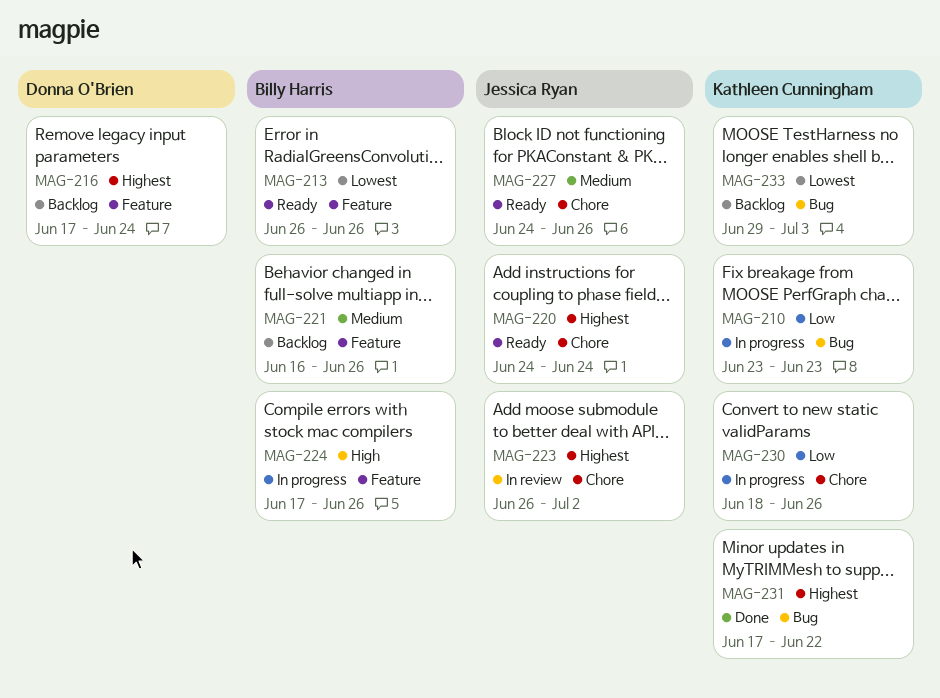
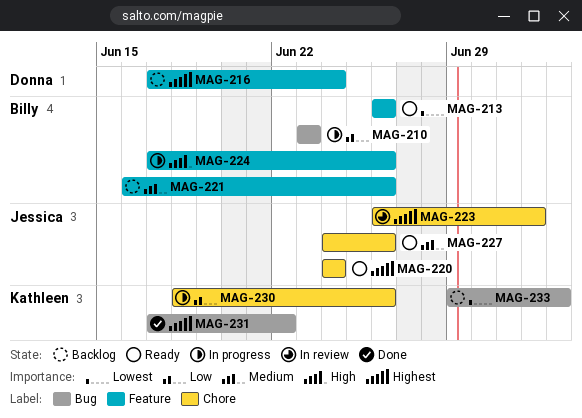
MAG-210, owner: Kathleen Cunningham -> Billy Harris

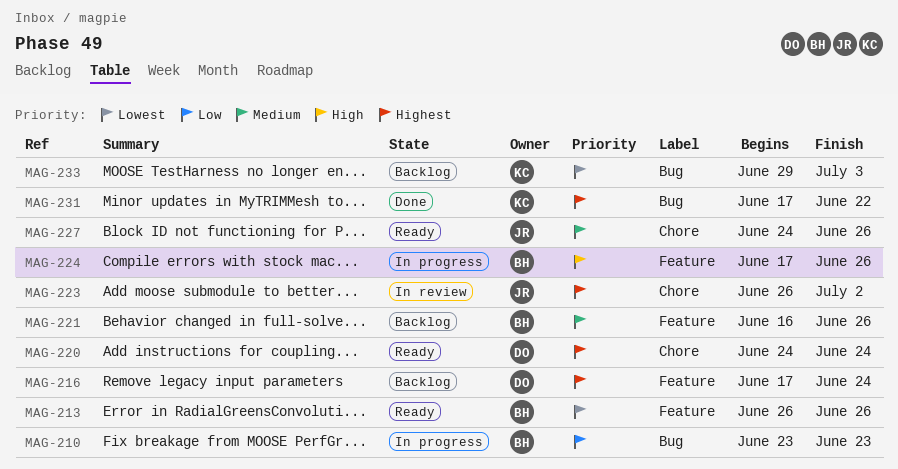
MAG-220, owner: Jessica -> Donna
MAG-230: present -> none

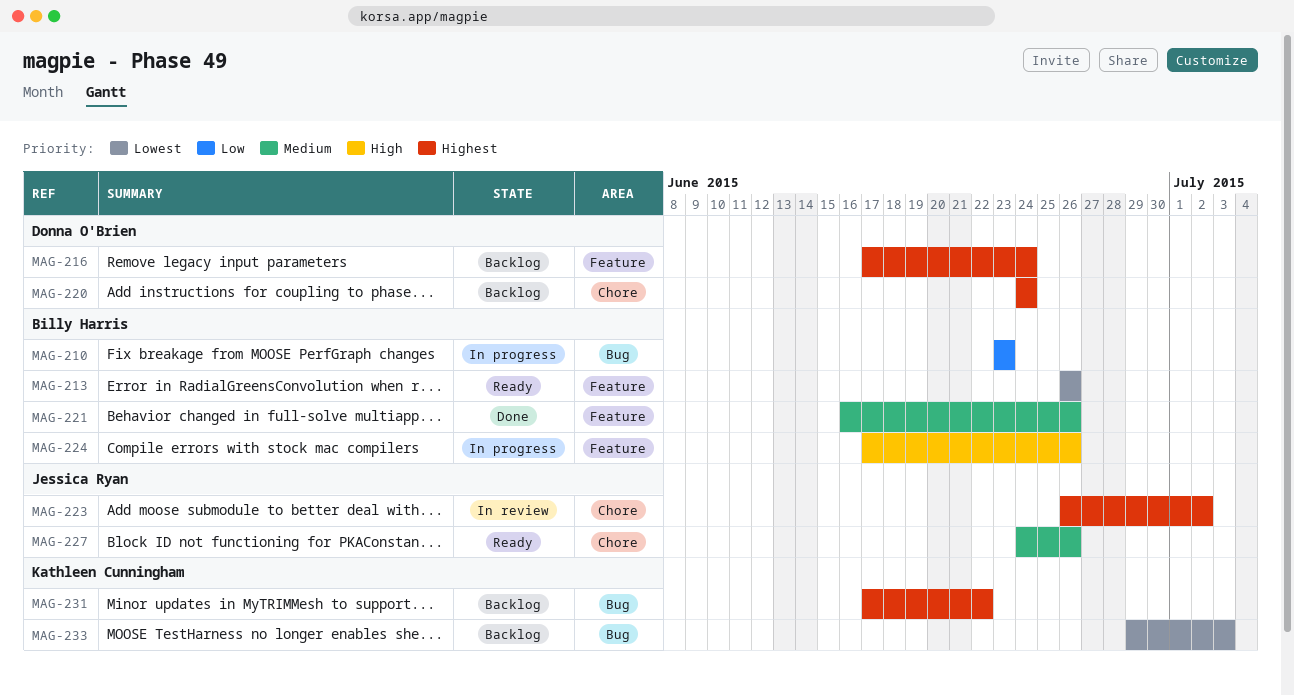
MAG-220, status: Ready -> Backlog
MAG-221, status: Backlog -> Done
MAG-231, status: Done -> Backlog

